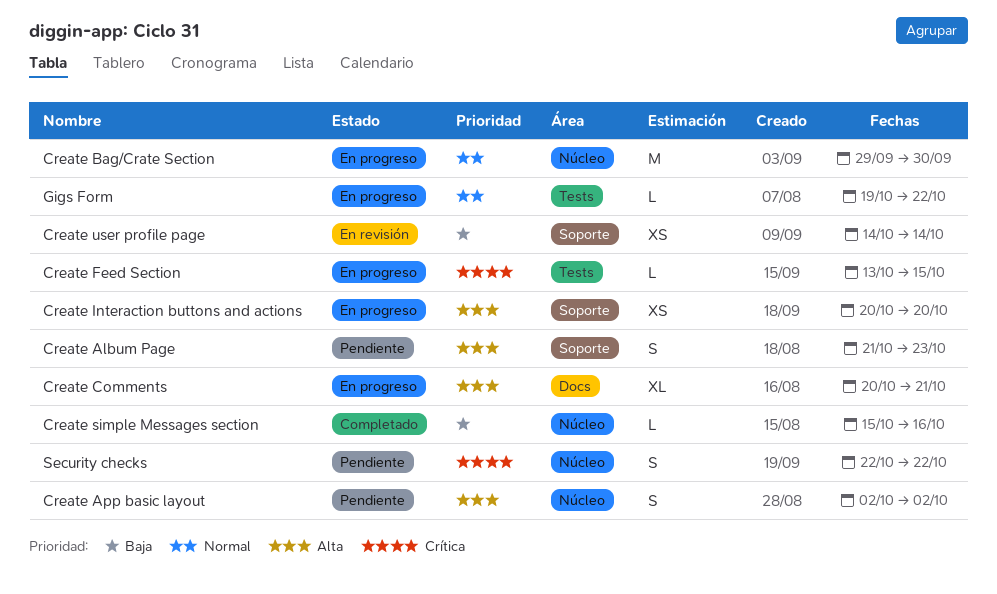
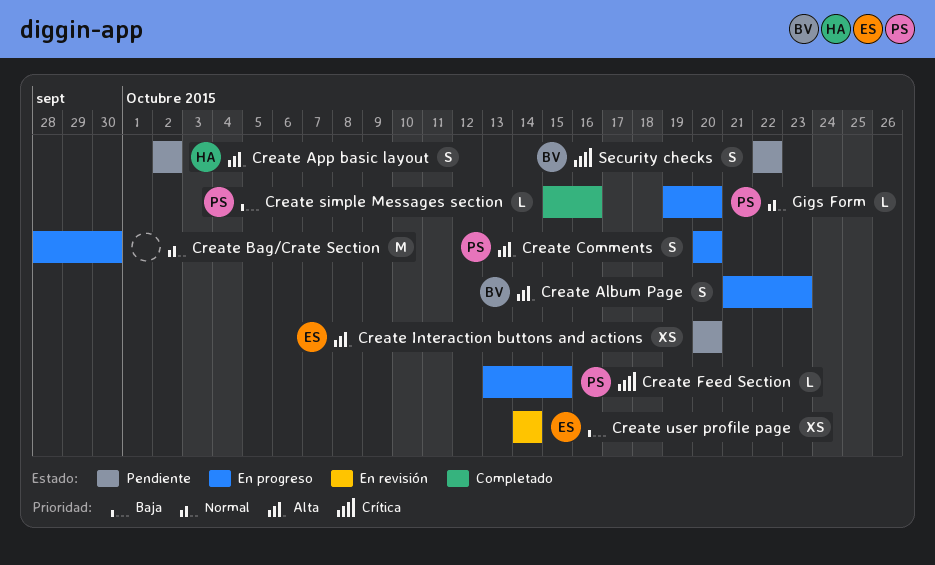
Create Album Page, status: Pendiente -> En progreso
Create Bag/Crate Section, start: Sep 29 -> Sep 28
Create Comments, estimate: XL -> S
Create Comments, due: Oct 21 -> Oct 20
Create Interaction buttons and actions, status: En progreso -> Pendiente
Gigs Form, due: Oct 22 -> Oct 20

